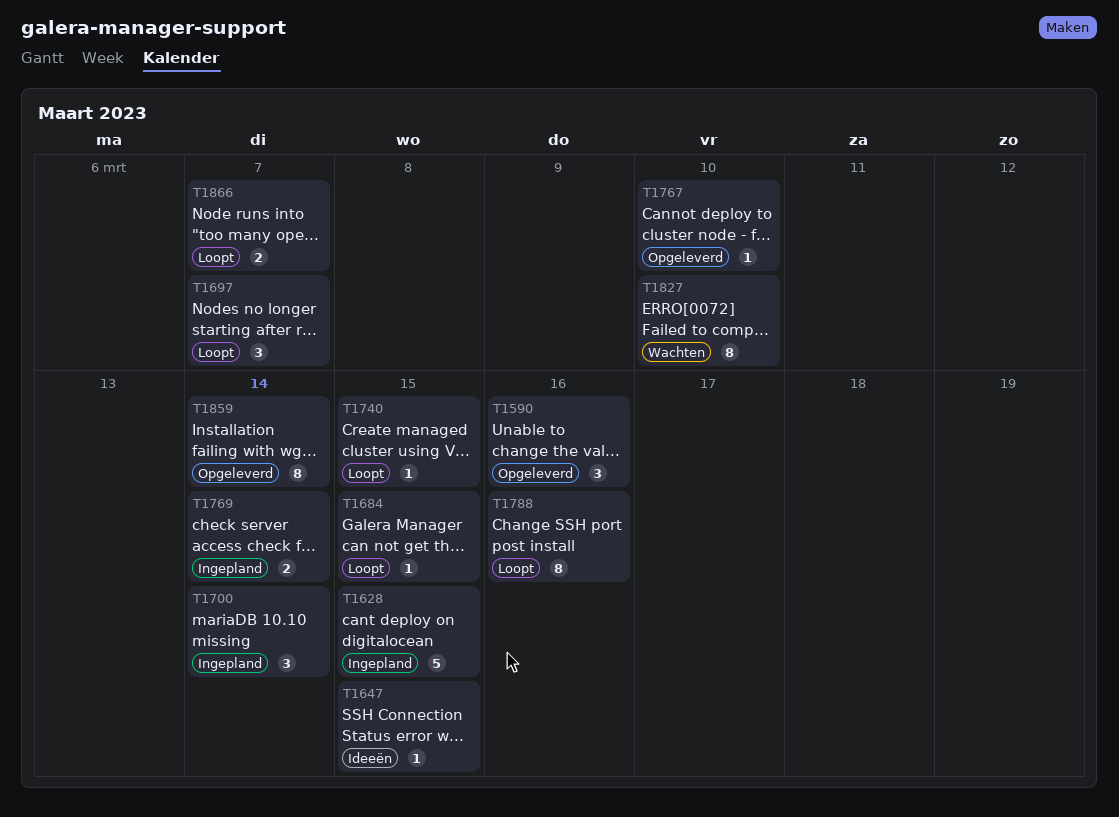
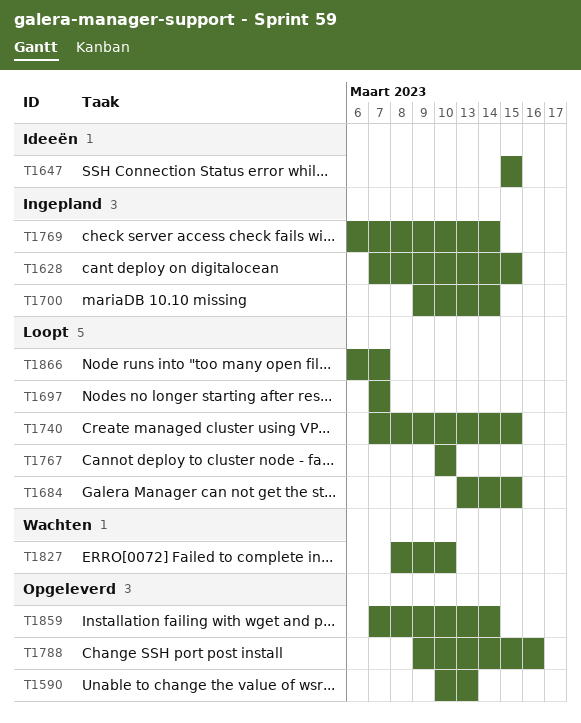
T1590, due: Mar 16 -> Mar 13
T1767, status: Opgeleverd -> Loopt
T1788, status: Loopt -> Opgeleverd

